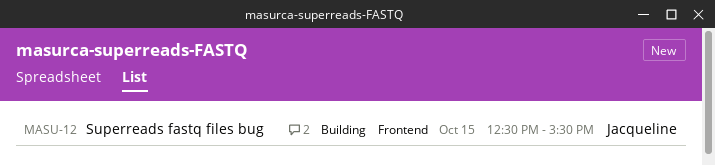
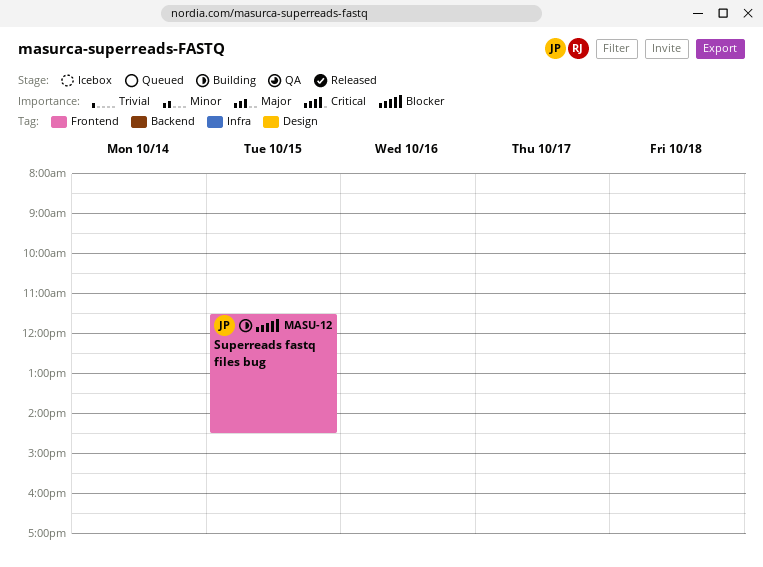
MASU-12, begins: 12:30 -> 11:30
MASU-12, ends: 15:30 -> 14:30

